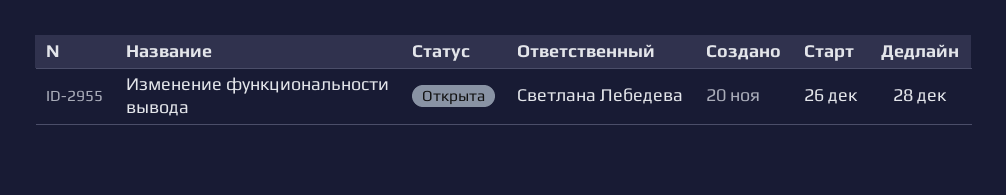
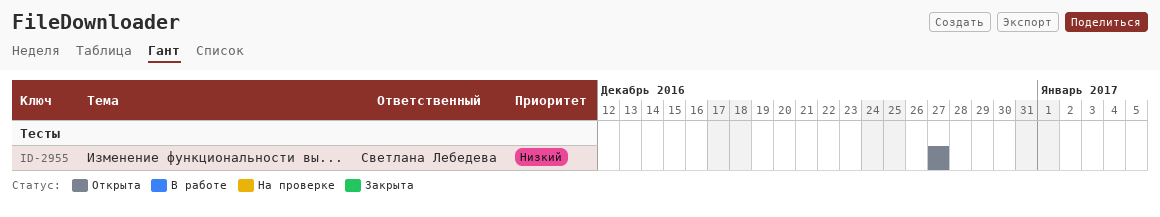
ID-2955, start: Dec 26 -> Dec 27
ID-2955, due: Dec 28 -> Dec 27

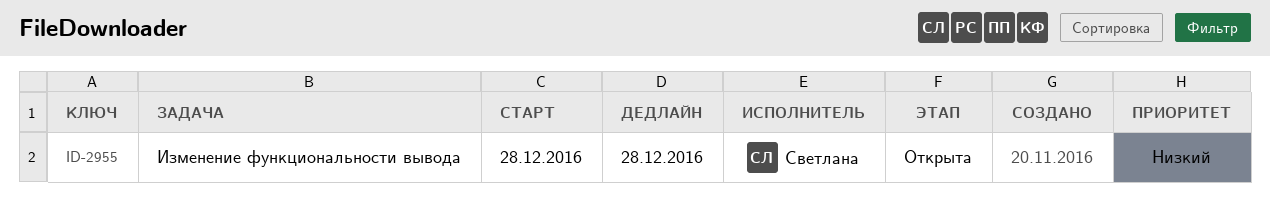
ID-2955, start: Dec 27 -> Dec 28
ID-2955, due: Dec 27 -> Dec 28

